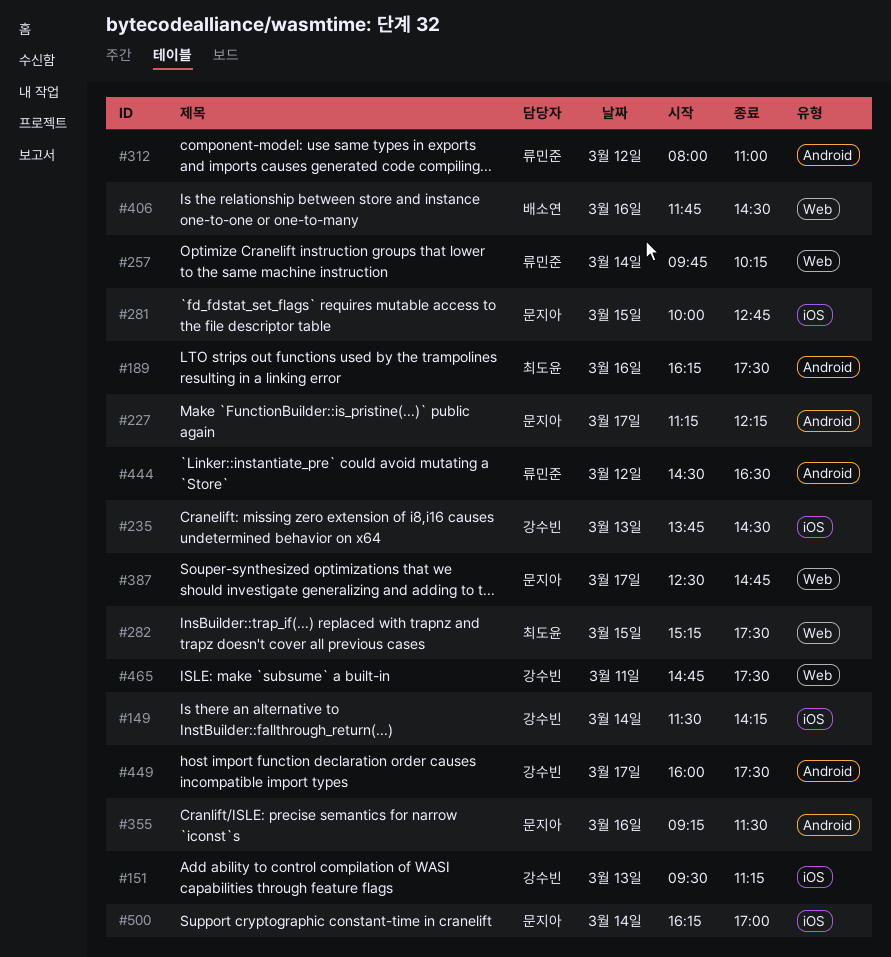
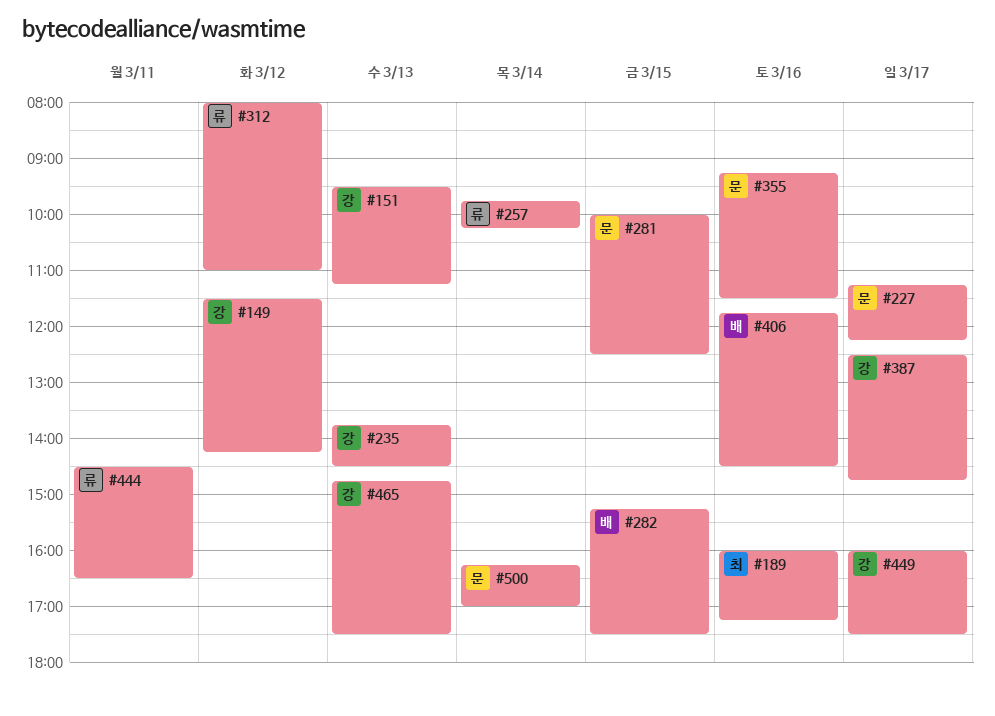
#149, day: Mar 14 -> Mar 12
#189, begins: 16:15 -> 16:00
#189, ends: 17:30 -> 17:15
#281, ends: 12:45 -> 12:30
#282, owner: 최도윤 -> 배소연
#387, owner: 문지아 -> 강수빈
#444, day: Mar 12 -> Mar 11
#465, day: Mar 11 -> Mar 13

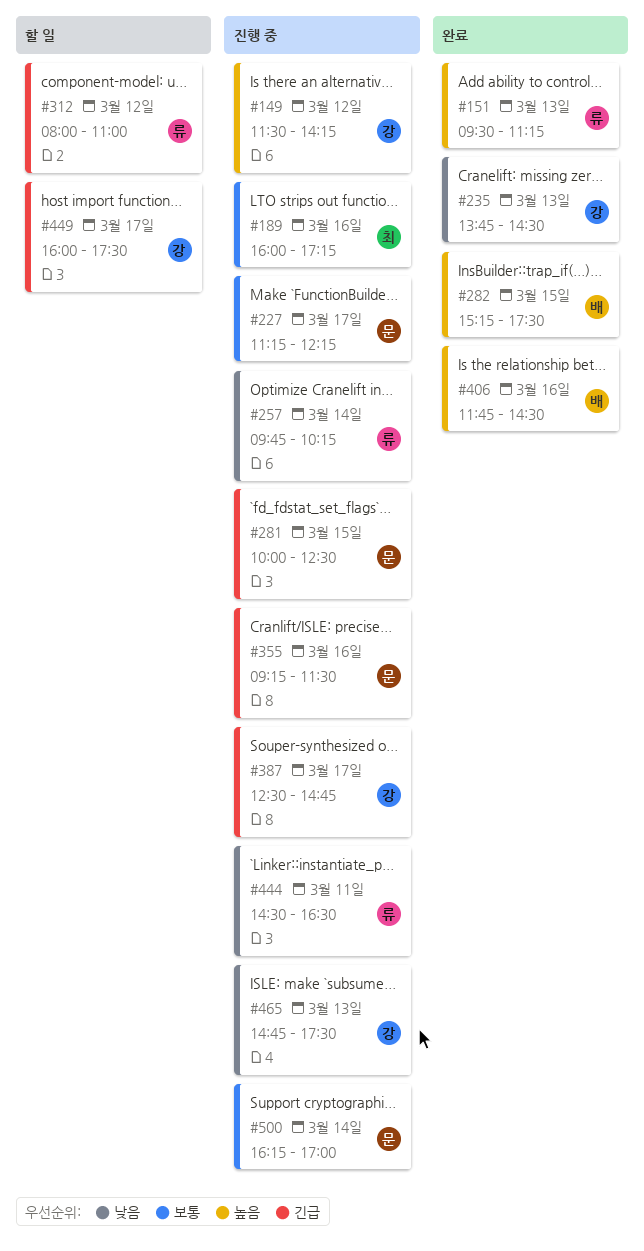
#151, owner: 강 -> 류

